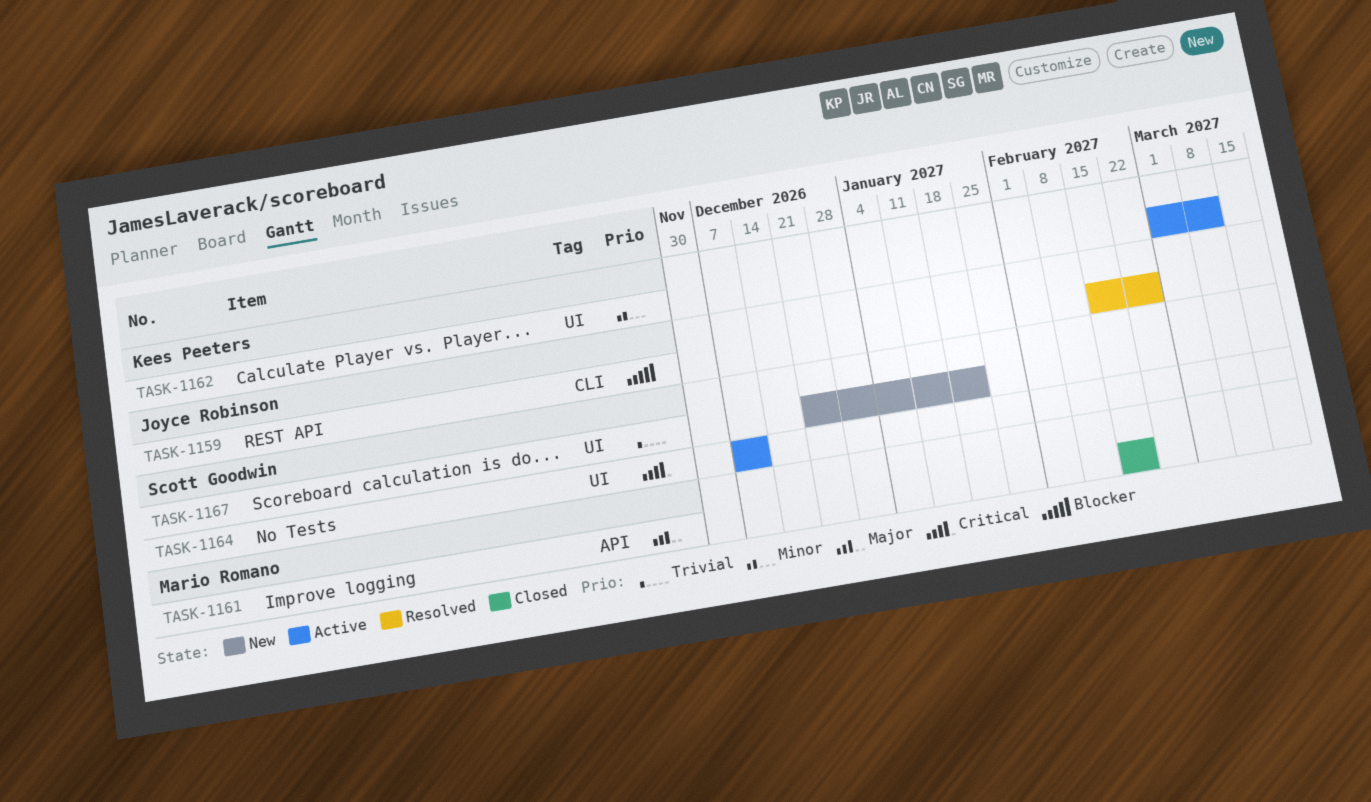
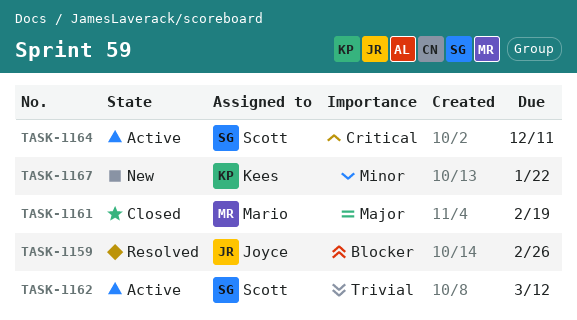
TASK-1162, owner: Kees Peeters -> Scott Goodwin
TASK-1162, priority: Minor -> Trivial
TASK-1167, owner: Scott Goodwin -> Kees Peeters
TASK-1167, priority: Trivial -> Minor

